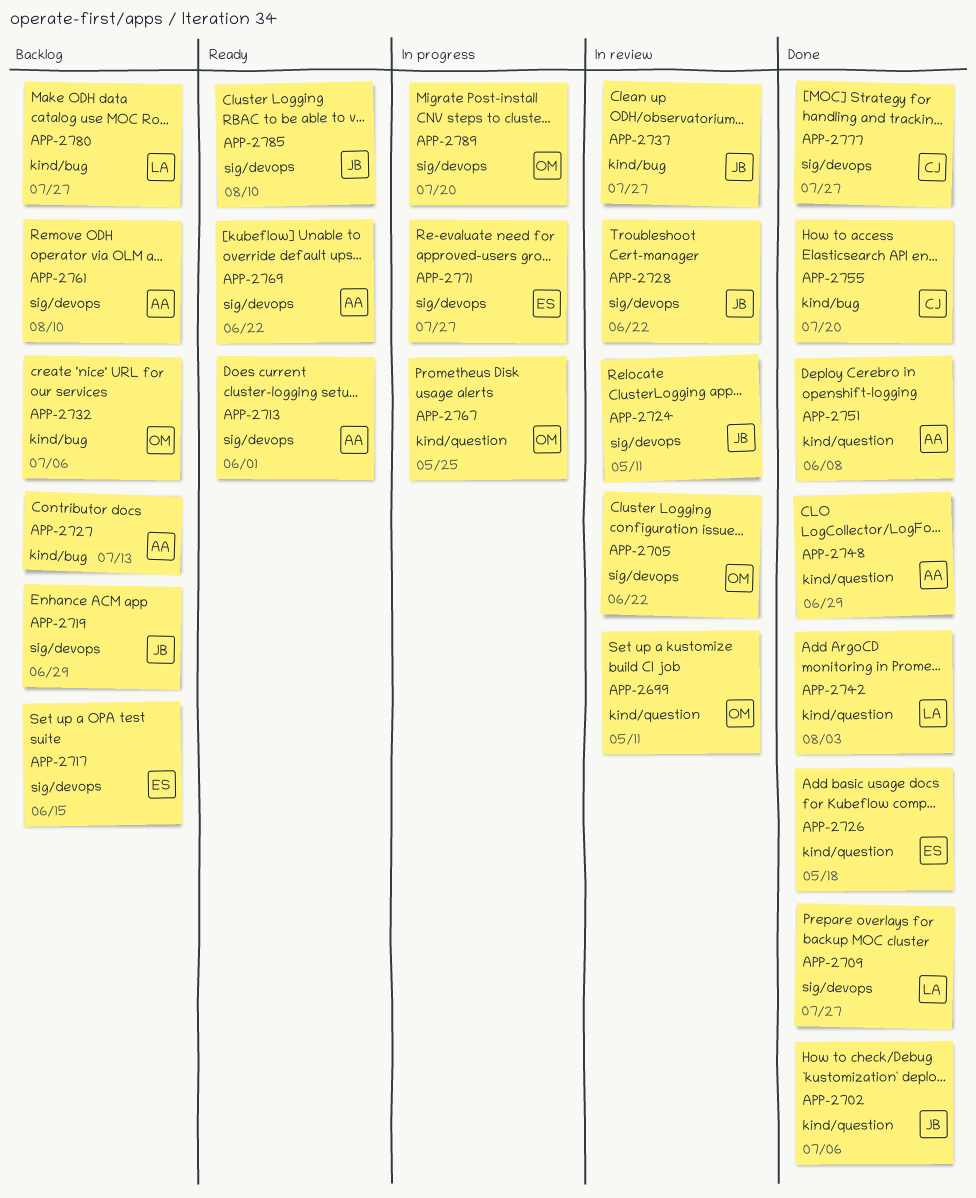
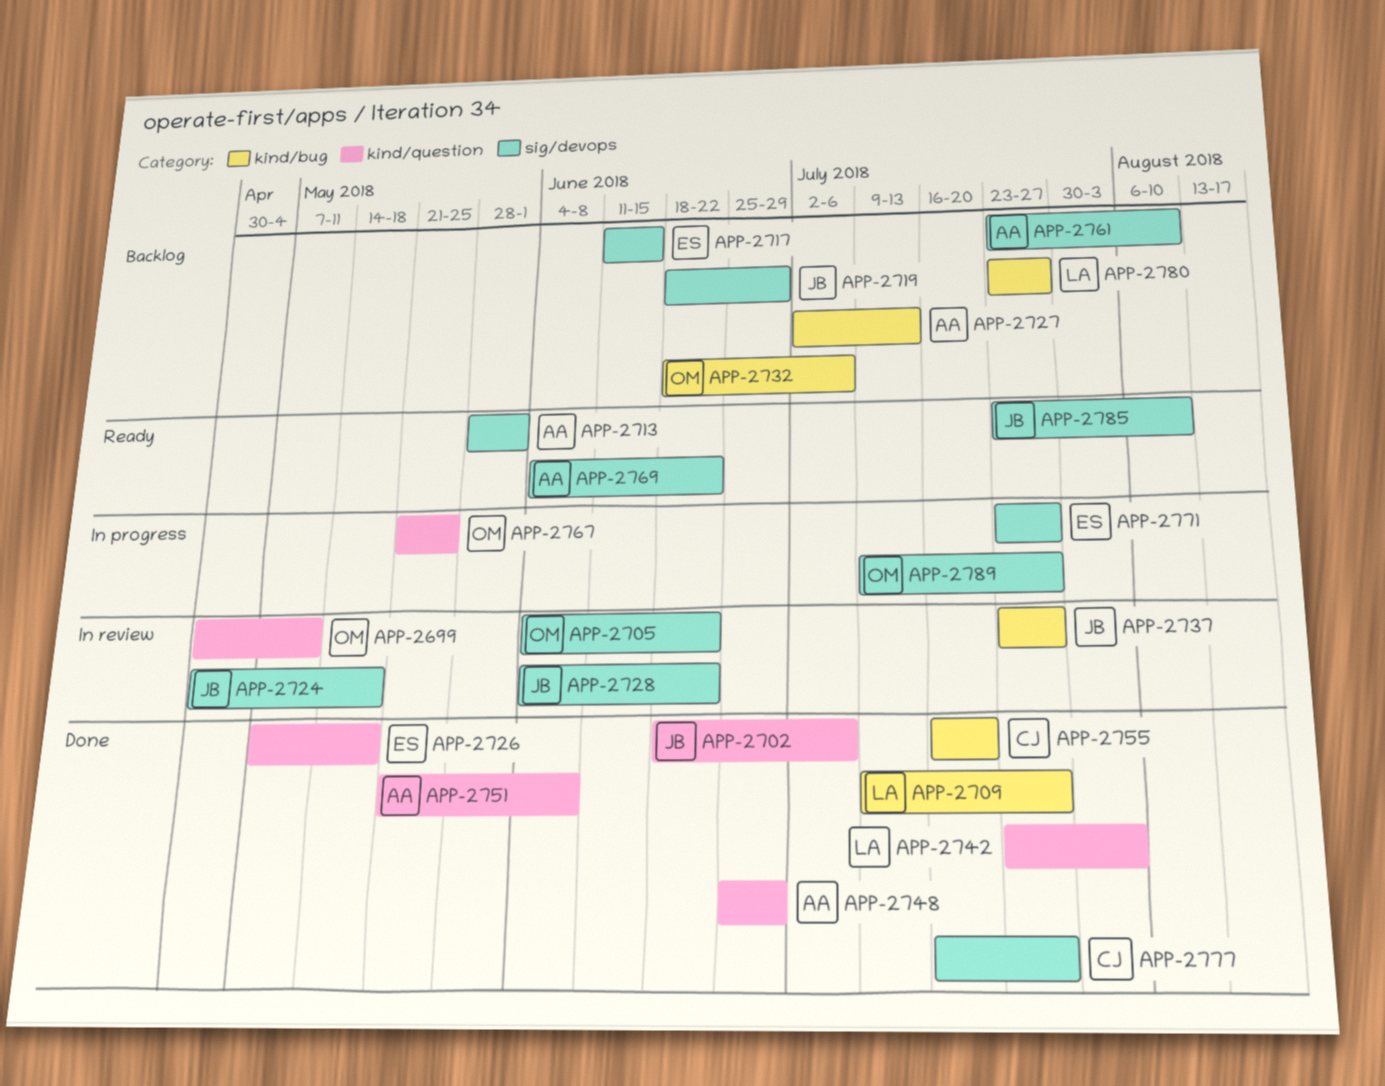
APP-2709, label: sig/devops -> kind/bug
APP-2724, due: May 11 -> May 18
APP-2789, due: Jul 20 -> Jul 27

